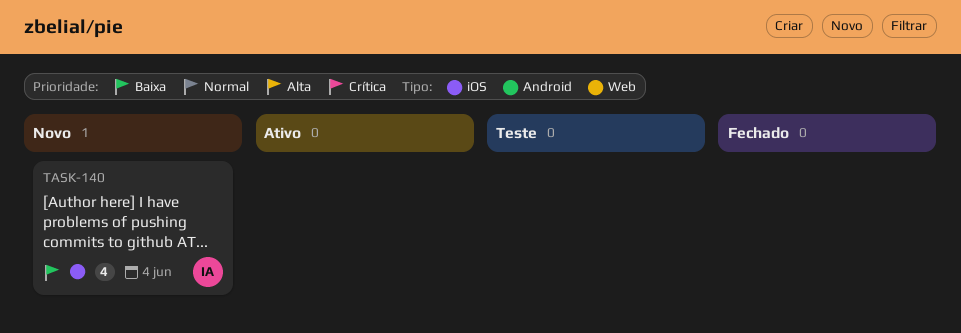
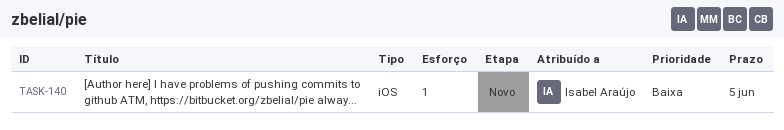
TASK-140, estimate: 4 -> 1
TASK-140, due: Jun 4 -> Jun 5

